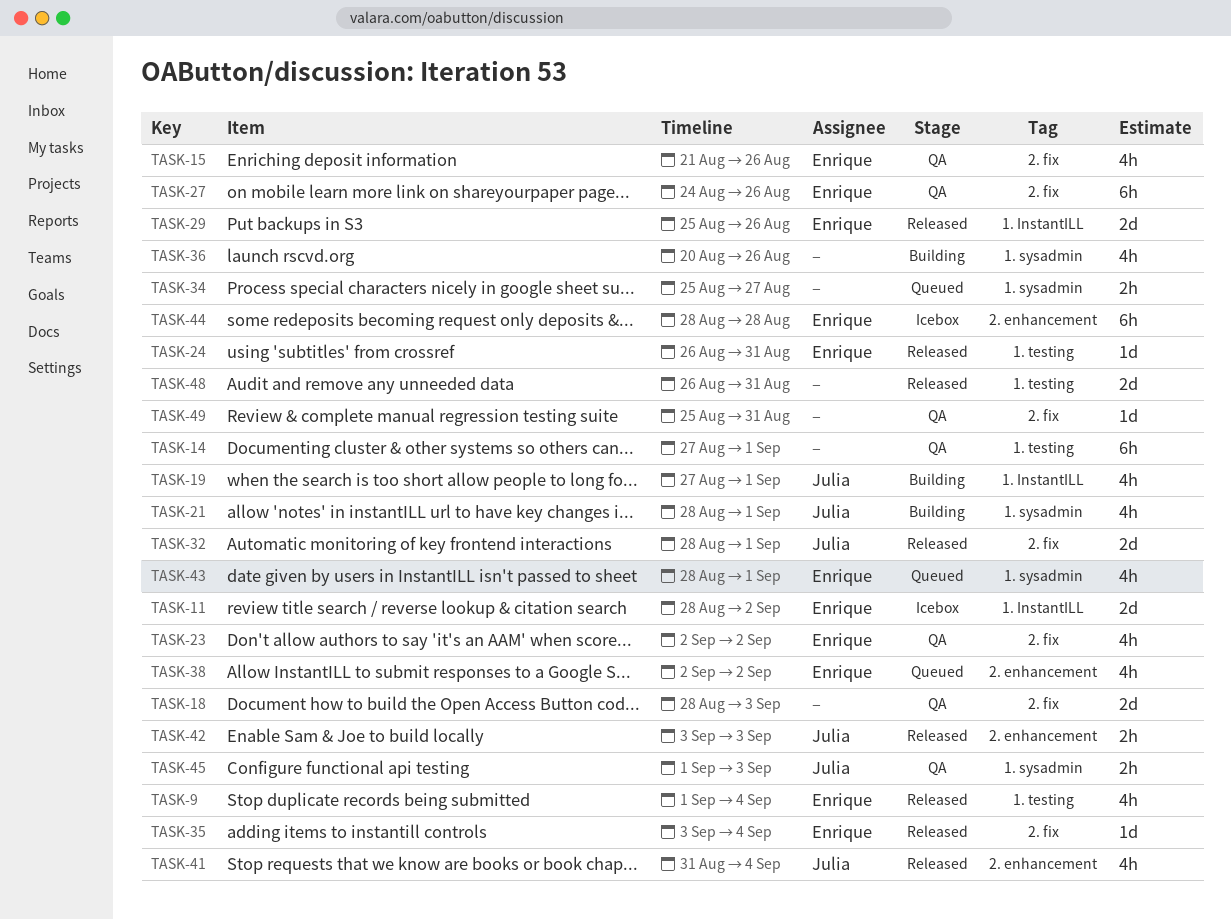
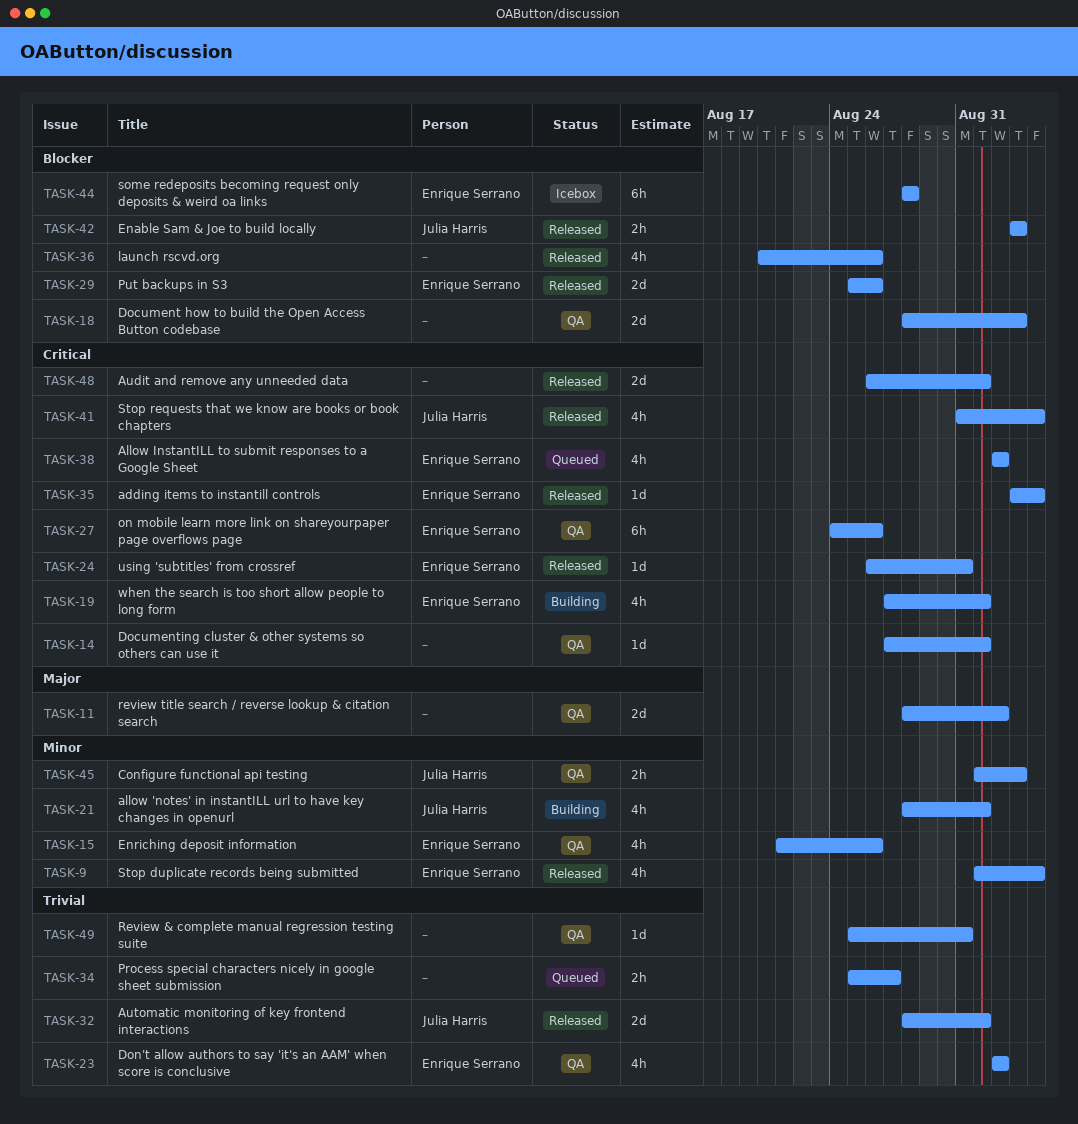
TASK-11, status: Icebox -> QA
TASK-11, owner: Enrique Serrano -> none
TASK-14, estimate: 6h -> 1d
TASK-19, owner: Julia Harris -> Enrique Serrano
TASK-36, status: Building -> Released
TASK-43: present -> none
TASK-48, due: Aug 31 -> Sep 1

